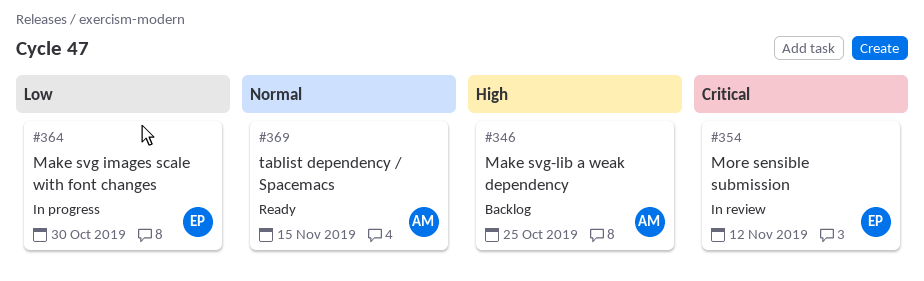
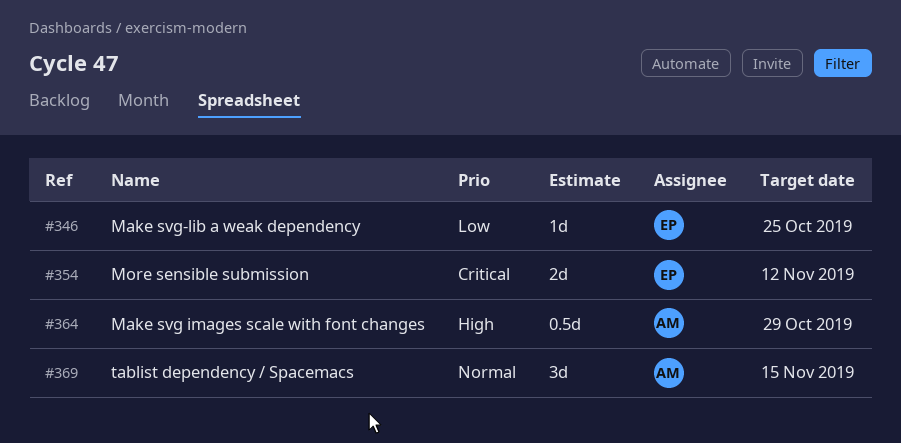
#346, owner: AM -> EP
#346, priority: High -> Low
#364, owner: EP -> AM
#364, priority: Low -> High
#364, due: Oct 30 -> Oct 29

